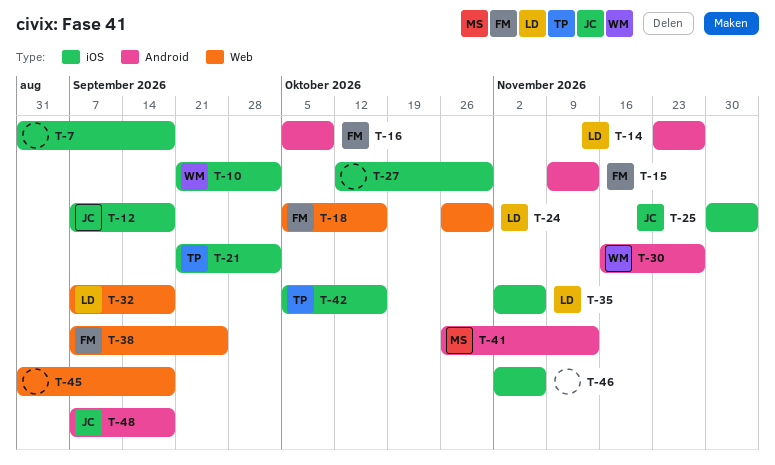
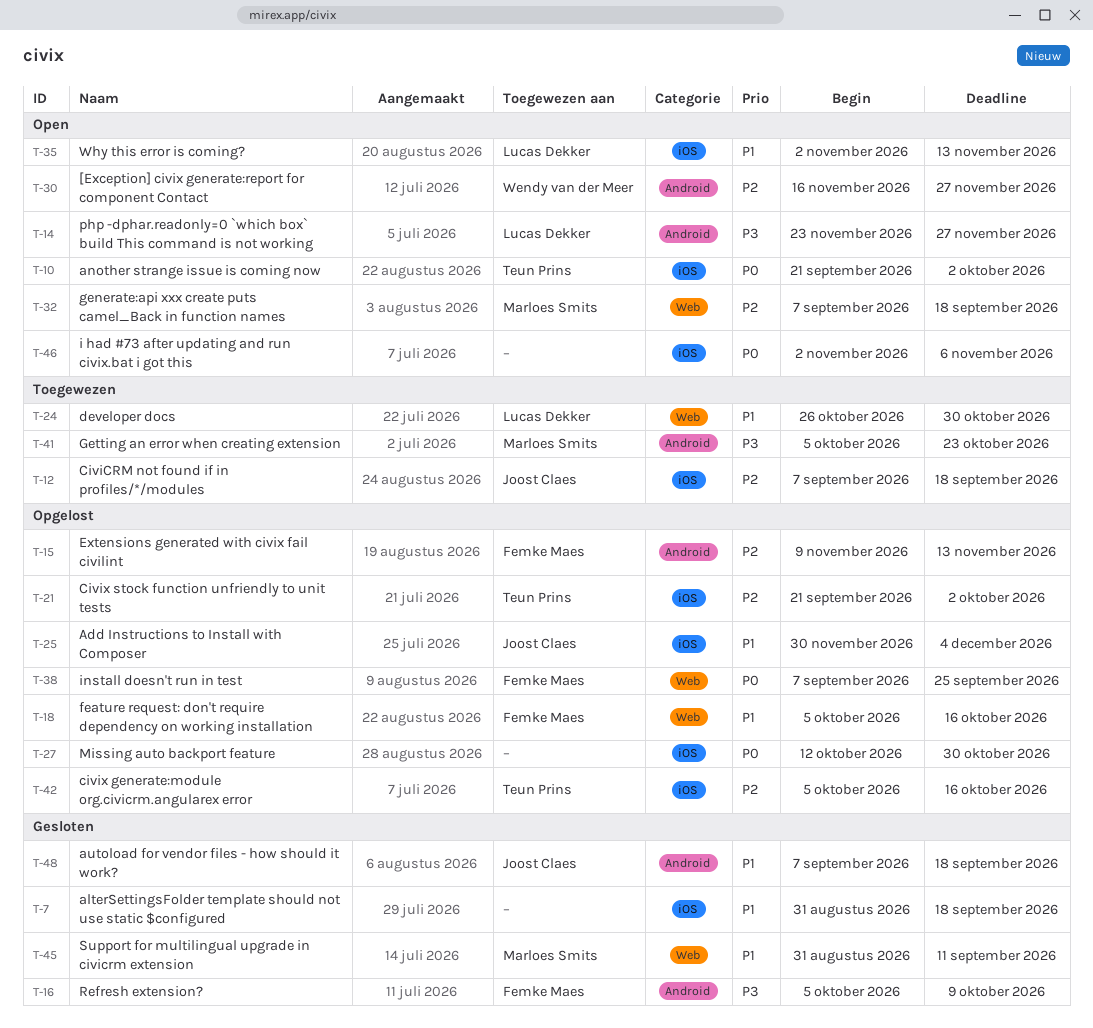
T-10, owner: Wendy van der Meer -> Teun Prins
T-32, owner: Lucas Dekker -> Marloes Smits
T-35, due: Nov 6 -> Nov 13
T-41, start: Oct 26 -> Oct 5
T-41, due: Nov 13 -> Oct 23
T-45, owner: none -> Marloes Smits
T-45, due: Sep 18 -> Sep 11

